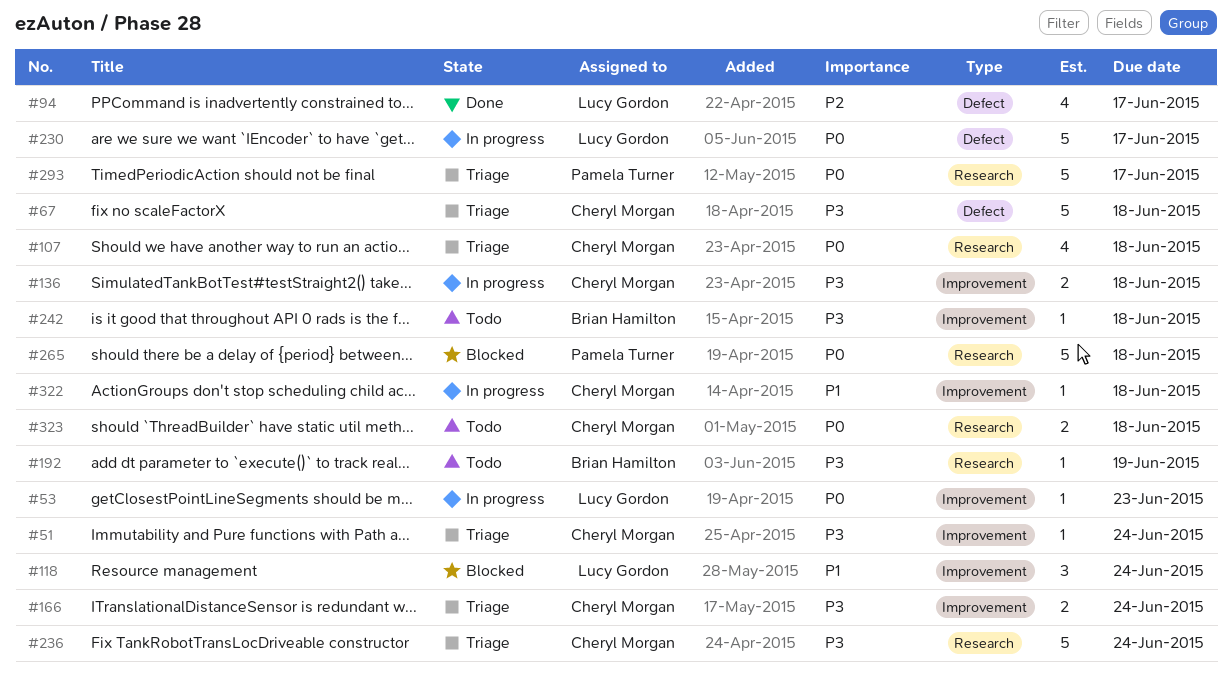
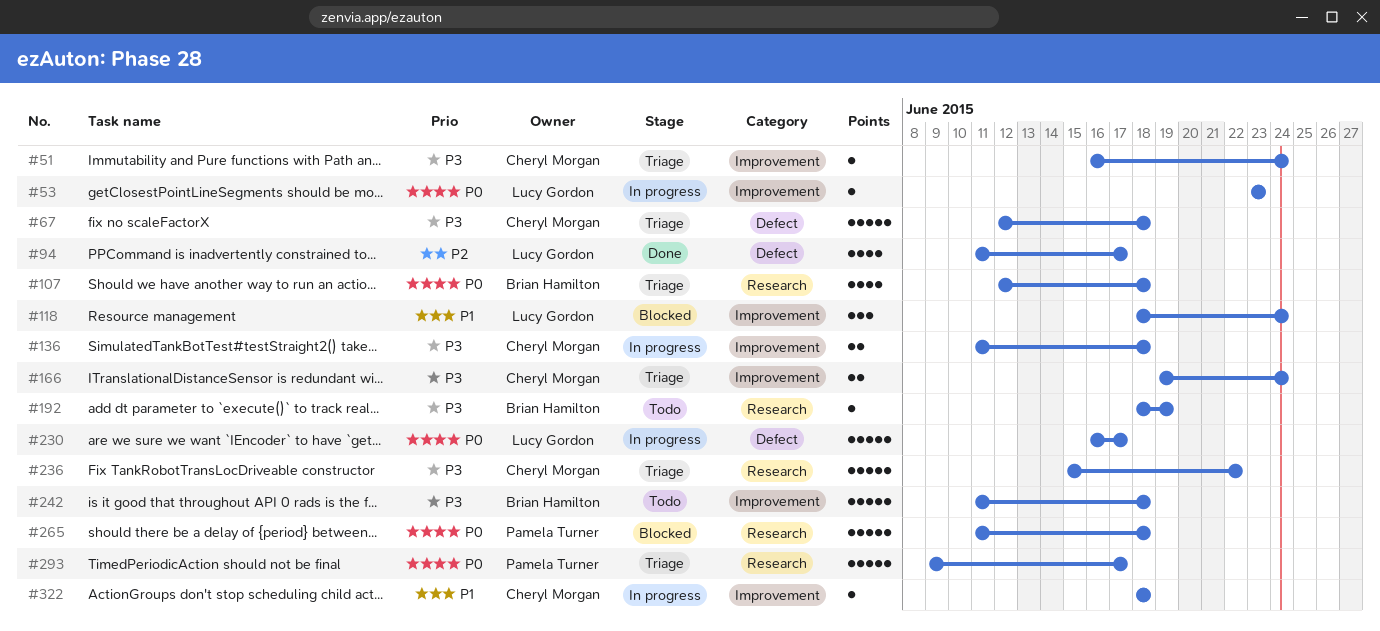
#107, owner: Cheryl Morgan -> Brian Hamilton
#236, due: Jun 24 -> Jun 22
#242, estimate: 1 -> 5
#323: present -> none

